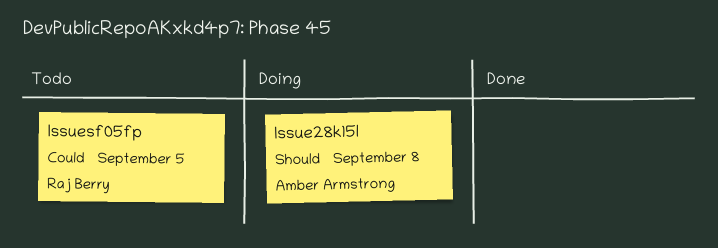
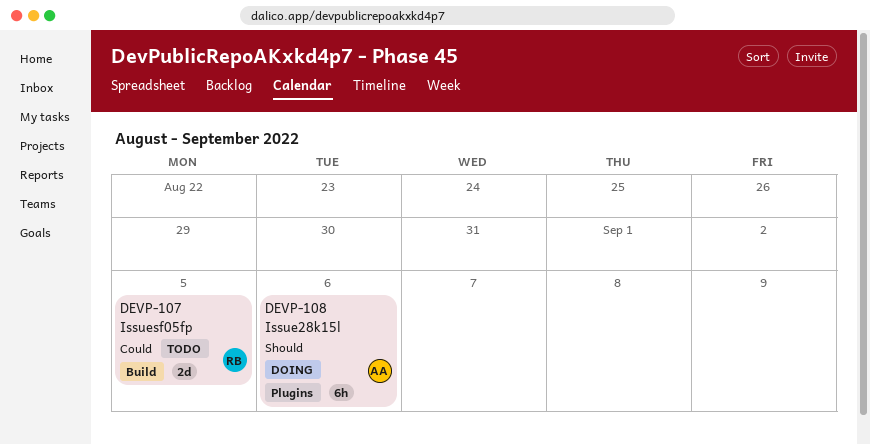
Issue28k15l, due: Sep 8 -> Sep 6

